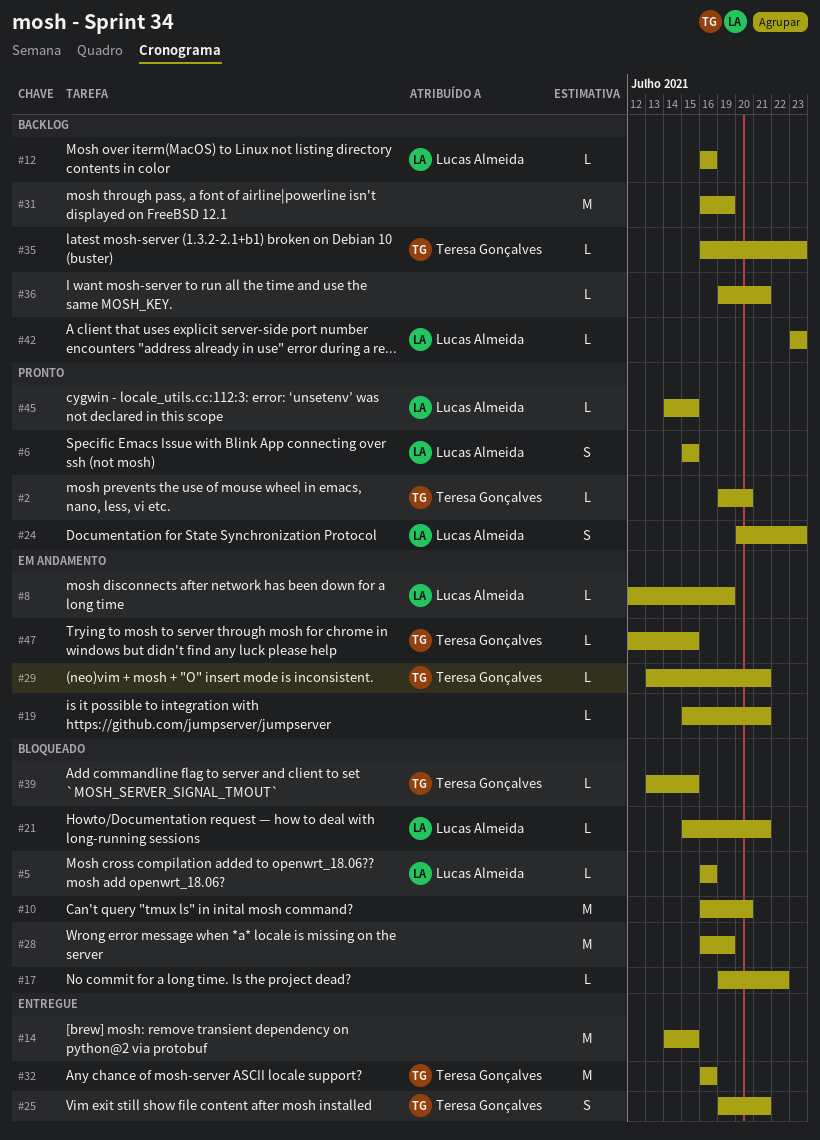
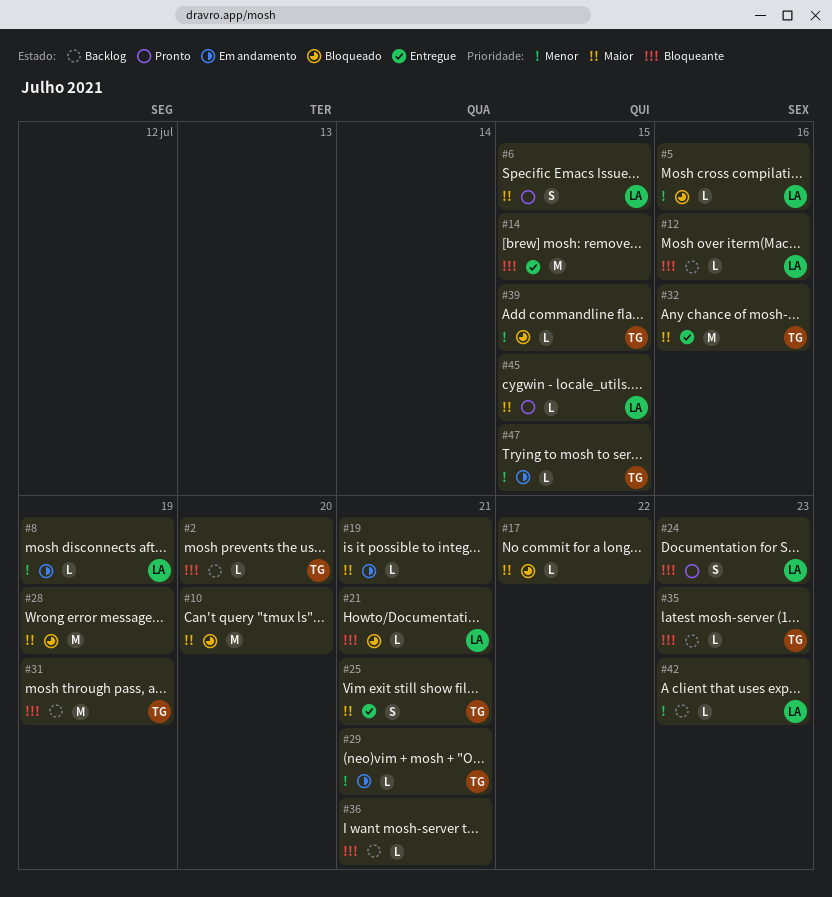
#2, status: Pronto -> Backlog
#31, owner: none -> Teresa Gonçalves

